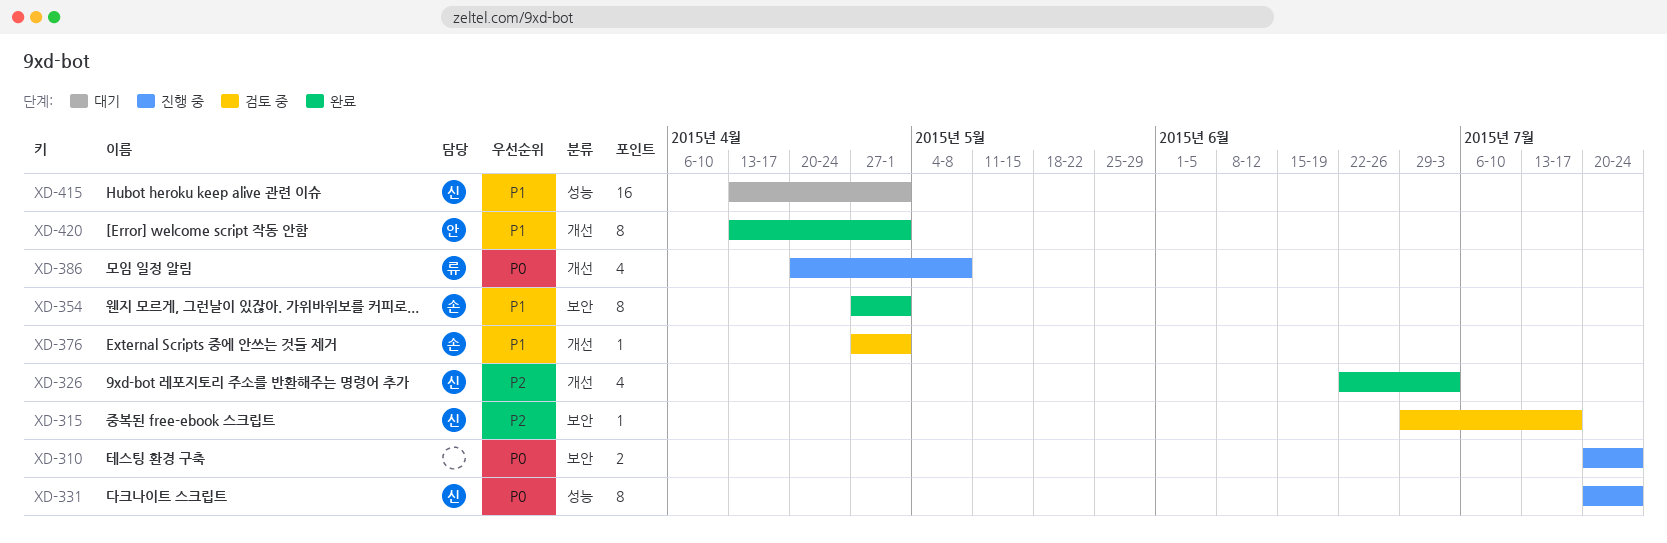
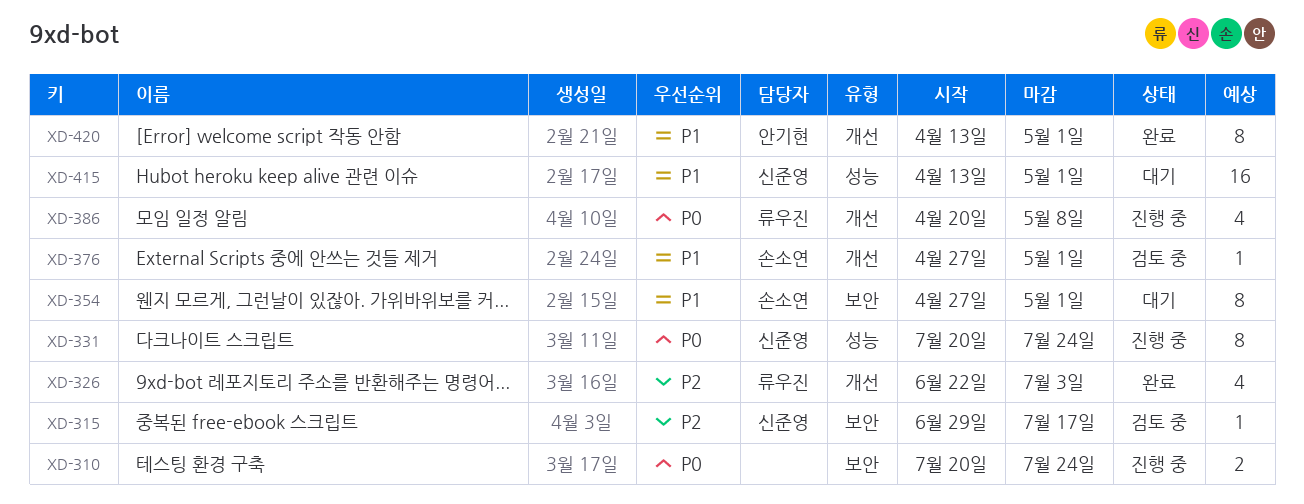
XD-326, owner: 신준영 -> 류우진
XD-354, status: 완료 -> 대기

